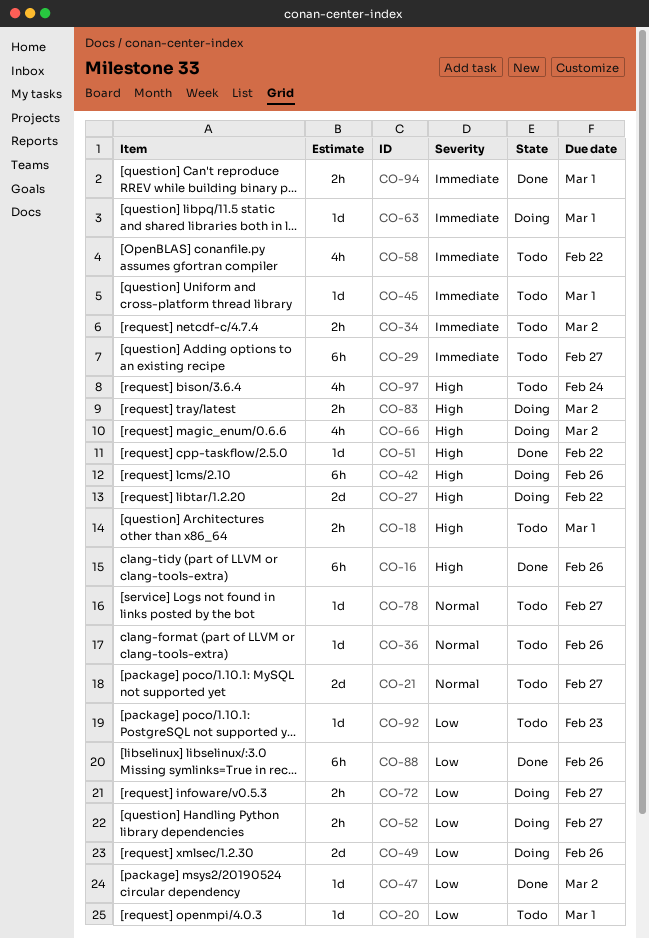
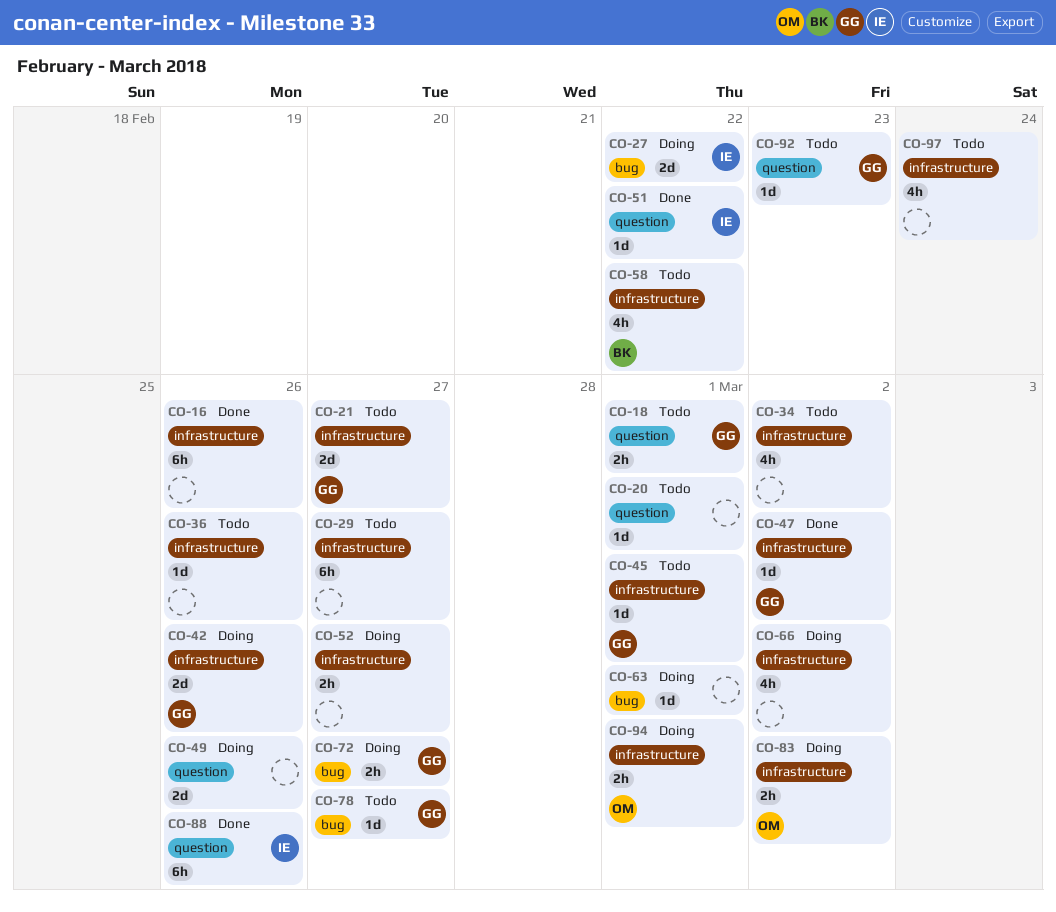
CO-34, estimate: 2h -> 4h
CO-42, estimate: 6h -> 2d
CO-94, status: Done -> Doing

